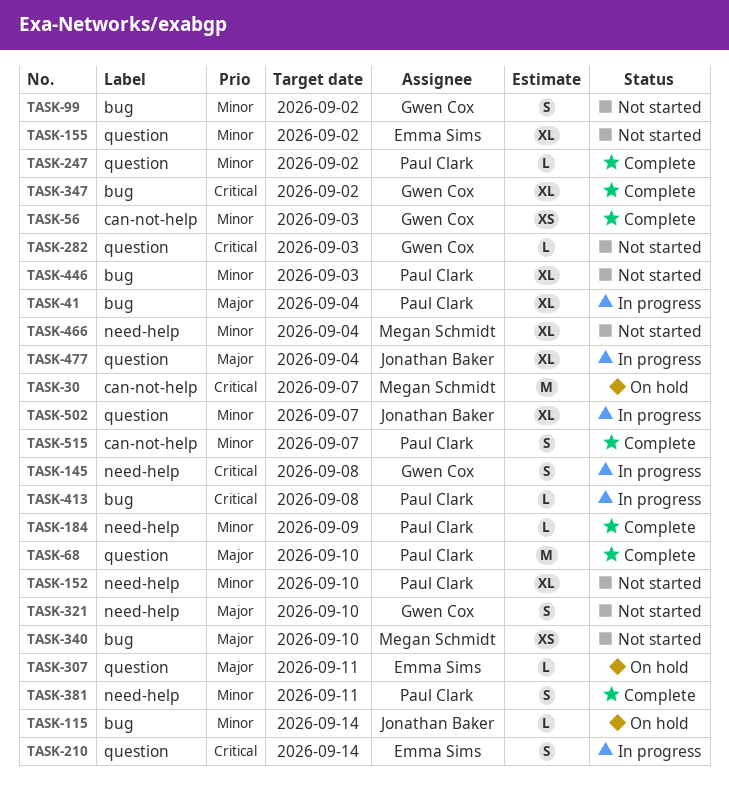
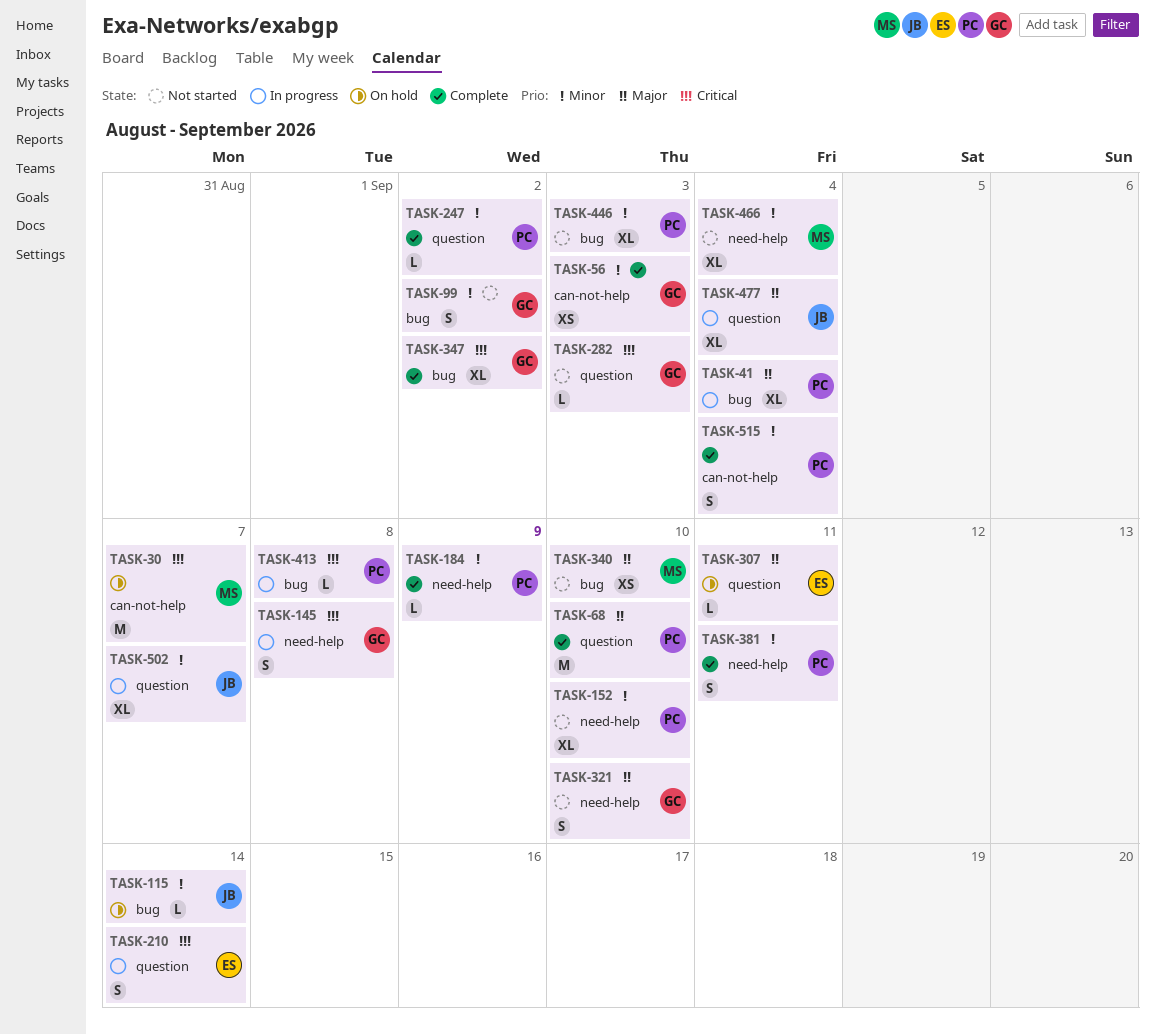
TASK-155: present -> none
TASK-515, due: Sep 7 -> Sep 4

